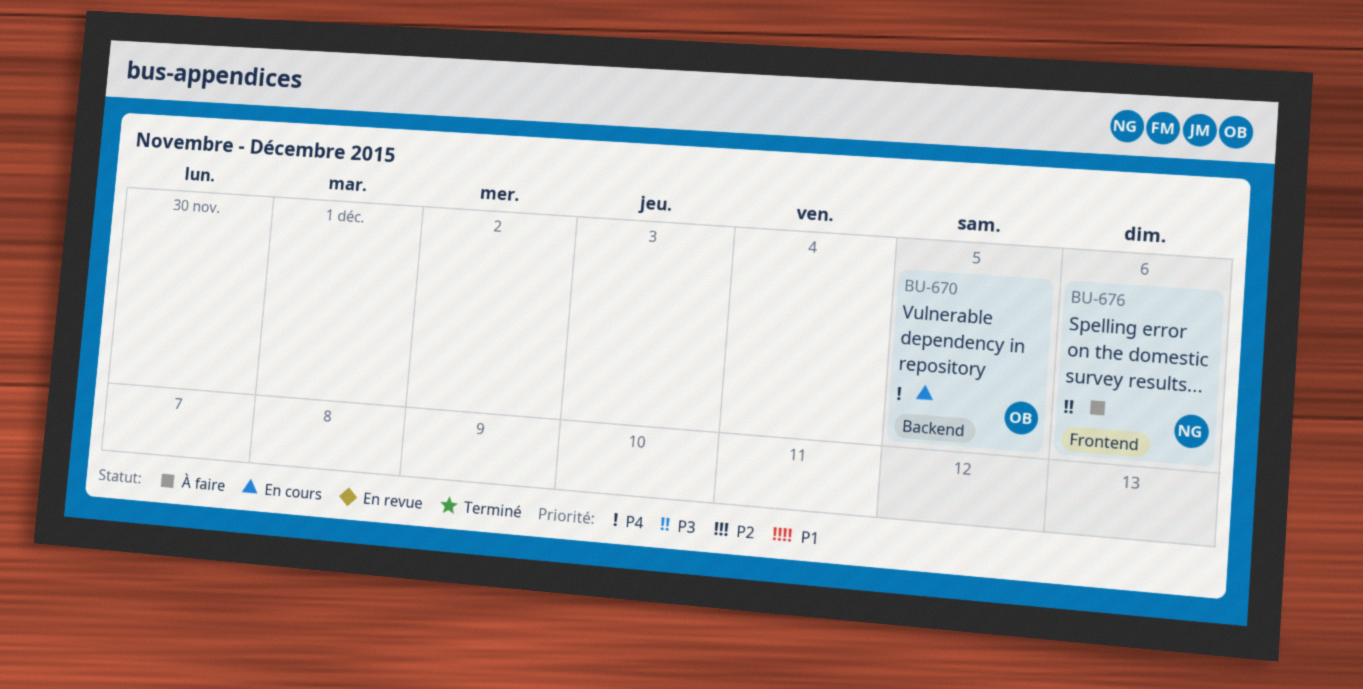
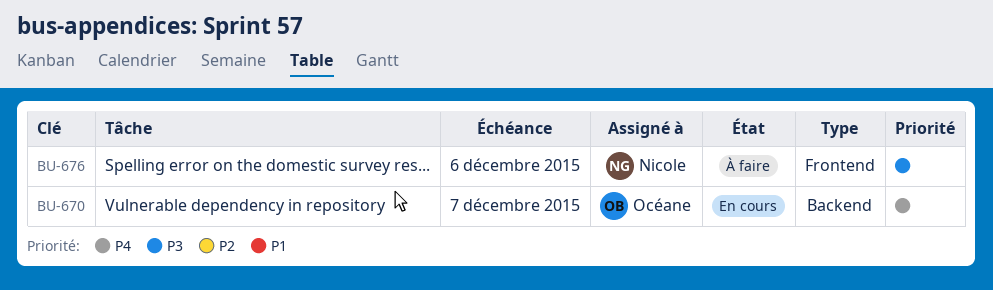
BU-670, due: Dec 5 -> Dec 7

